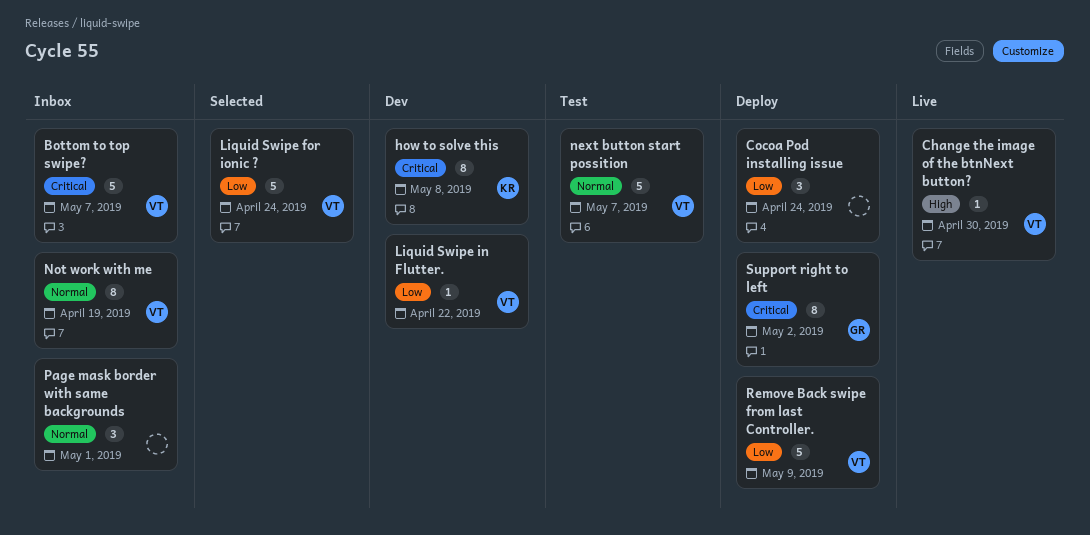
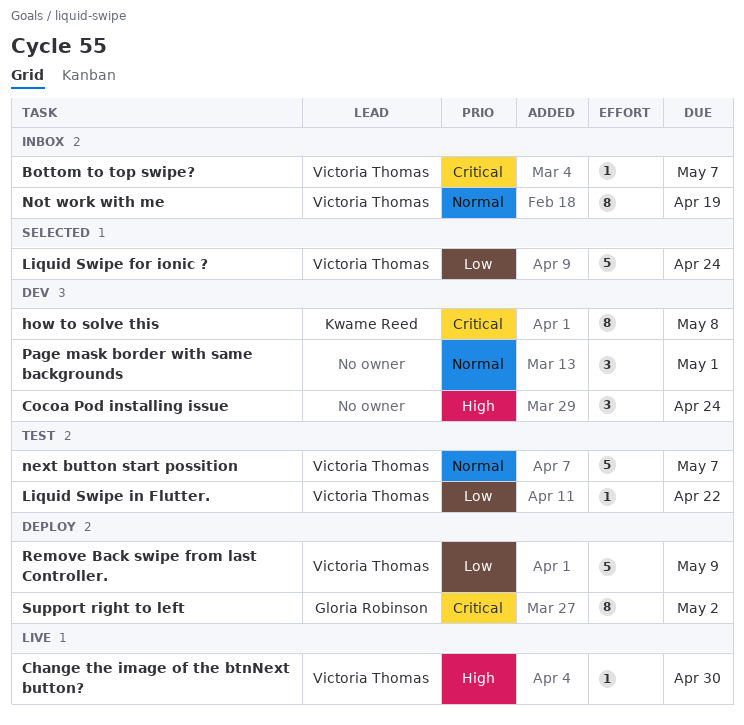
Bottom to top swipe?, estimate: 5 -> 1
Cocoa Pod installing issue, status: Deploy -> Dev
Cocoa Pod installing issue, priority: Low -> High
Liquid Swipe in Flutter., status: Dev -> Test
Page mask border with same backgrounds, status: Inbox -> Dev

